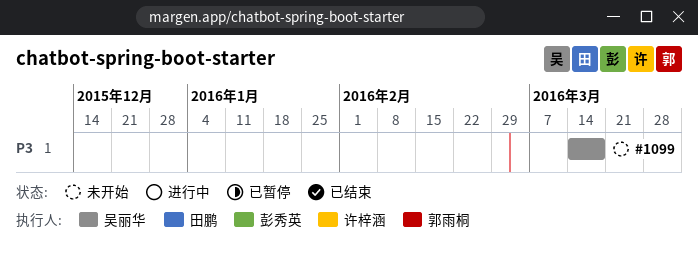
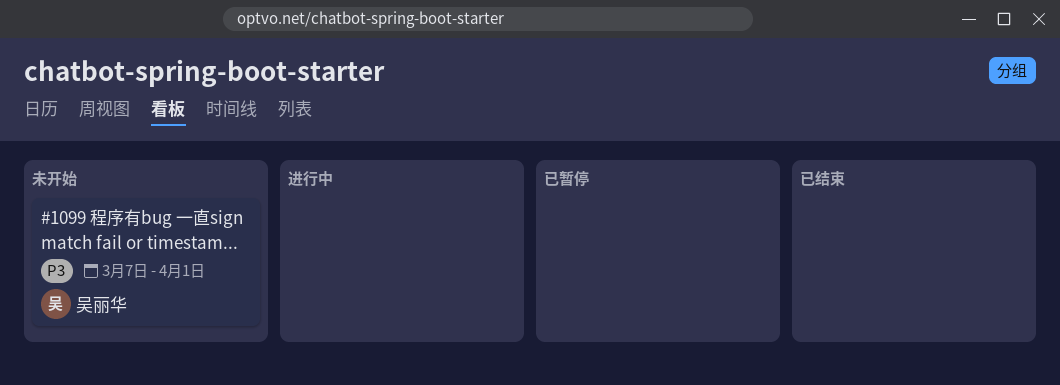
#1099, start: Mar 14 -> Mar 7
#1099, due: Mar 18 -> Apr 1

